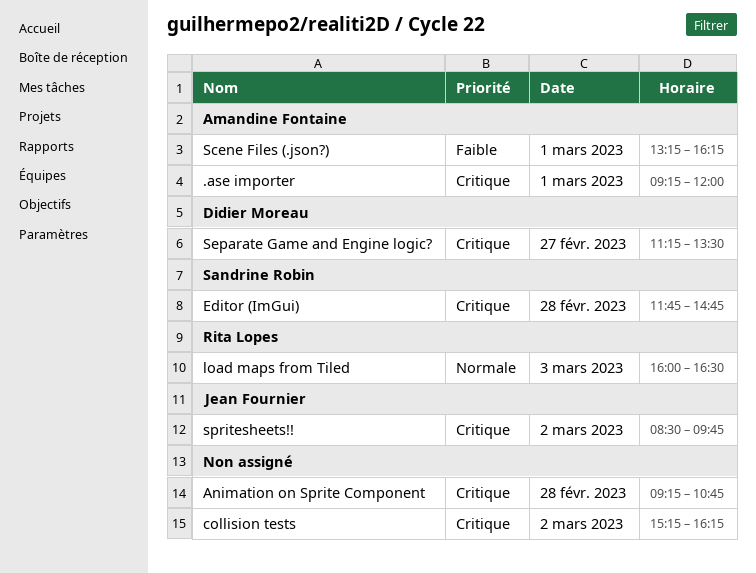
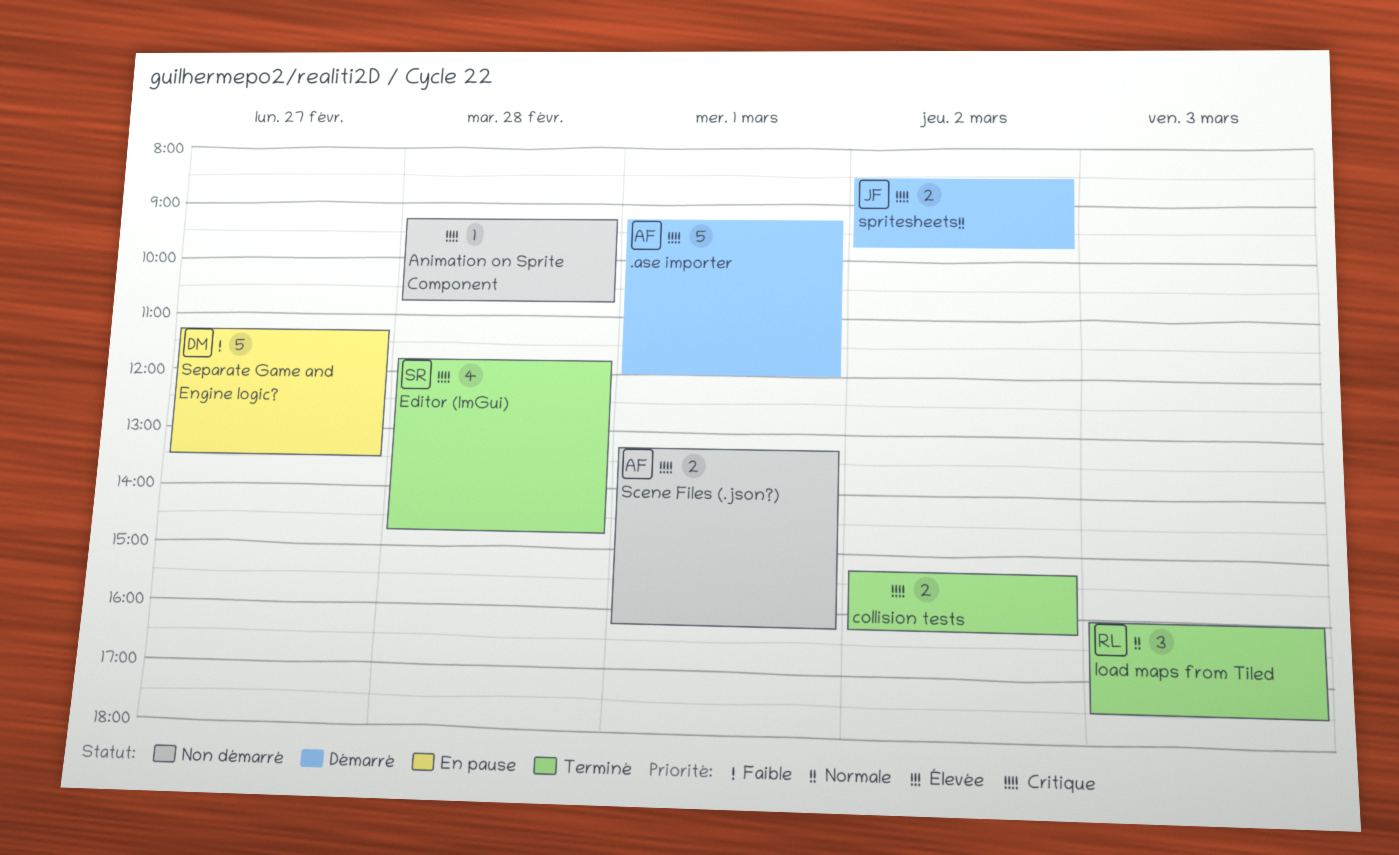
load maps from Tiled, ends: 16:30 -> 17:30
Scene Files (.json?), priority: Faible -> Critique
Separate Game and Engine logic?, priority: Critique -> Faible

